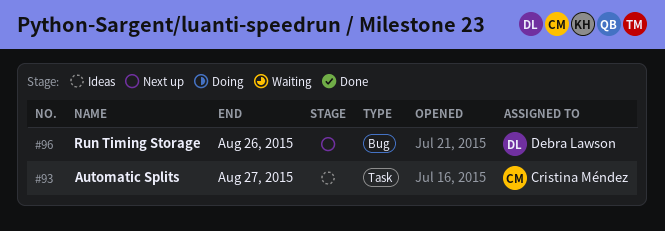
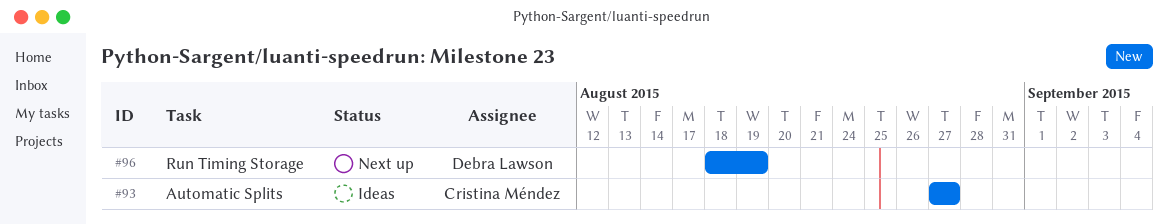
#96, due: Aug 26 -> Aug 19

